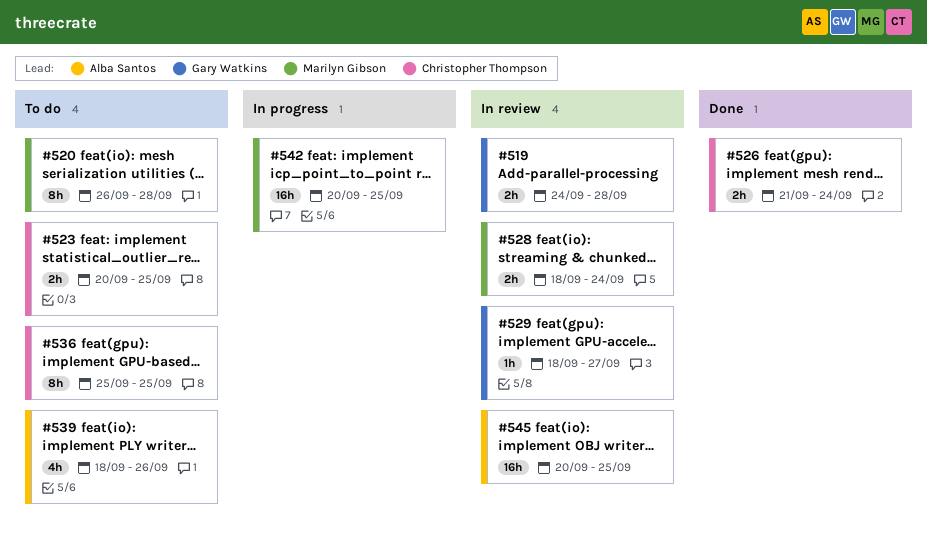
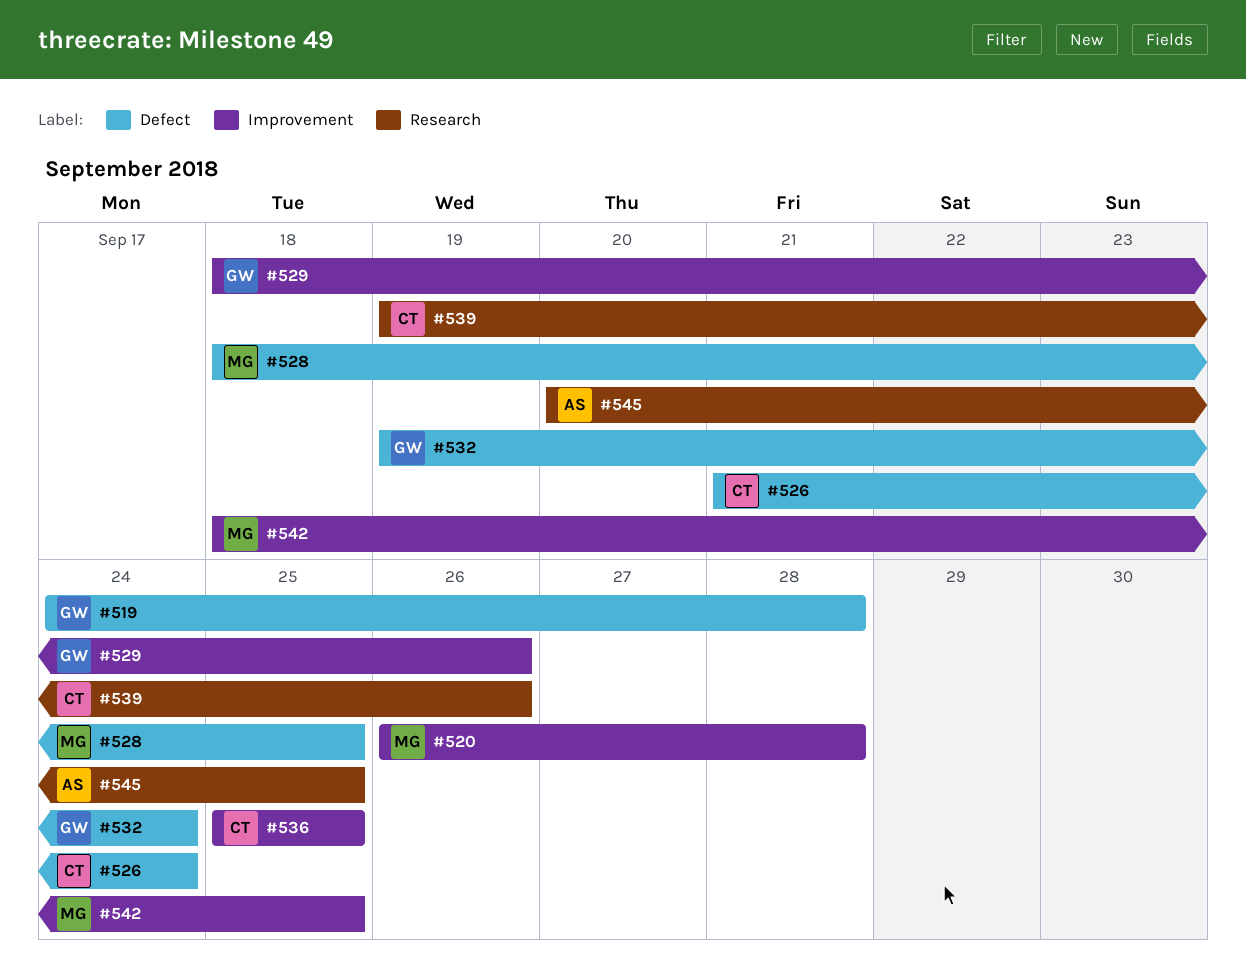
#523: present -> none
#528, due: Sep 24 -> Sep 25
#529, due: Sep 27 -> Sep 26
#532: none -> present
#539, owner: Alba Santos -> Christopher Thompson
#539, start: Sep 18 -> Sep 19
#542, start: Sep 20 -> Sep 18

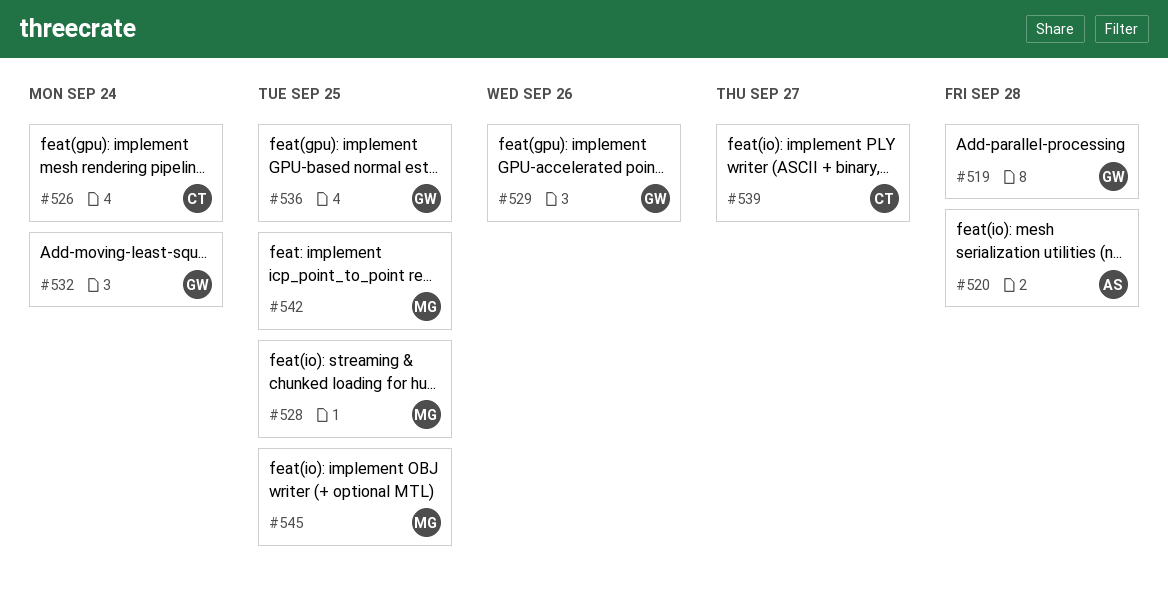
#520, owner: MG -> AS
#536, owner: CT -> GW
#539, due: Sep 26 -> Sep 27
#545, owner: AS -> MG

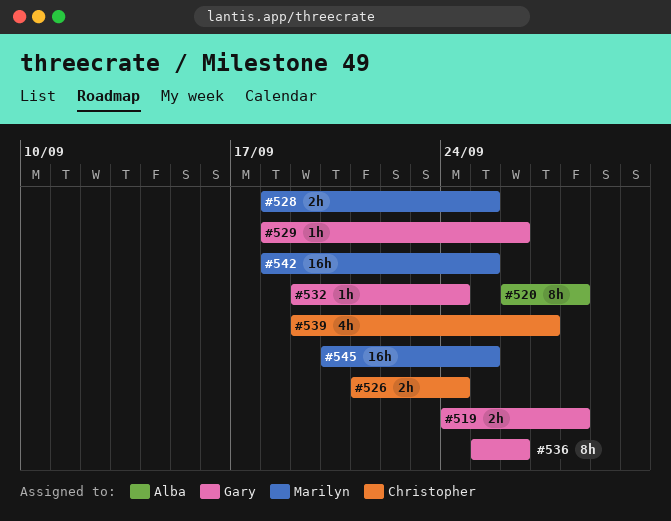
#536, due: Sep 25 -> Sep 26

